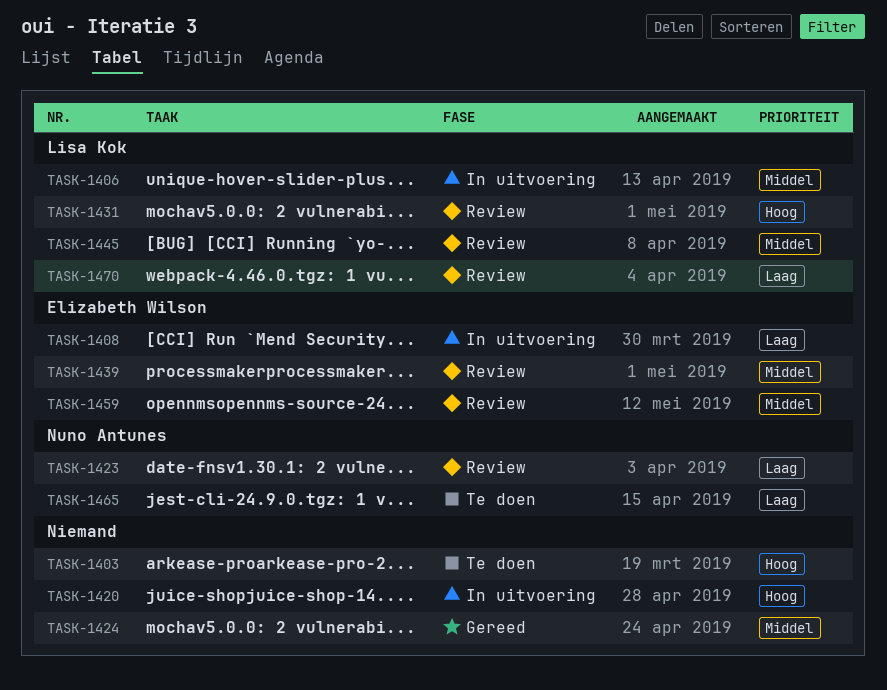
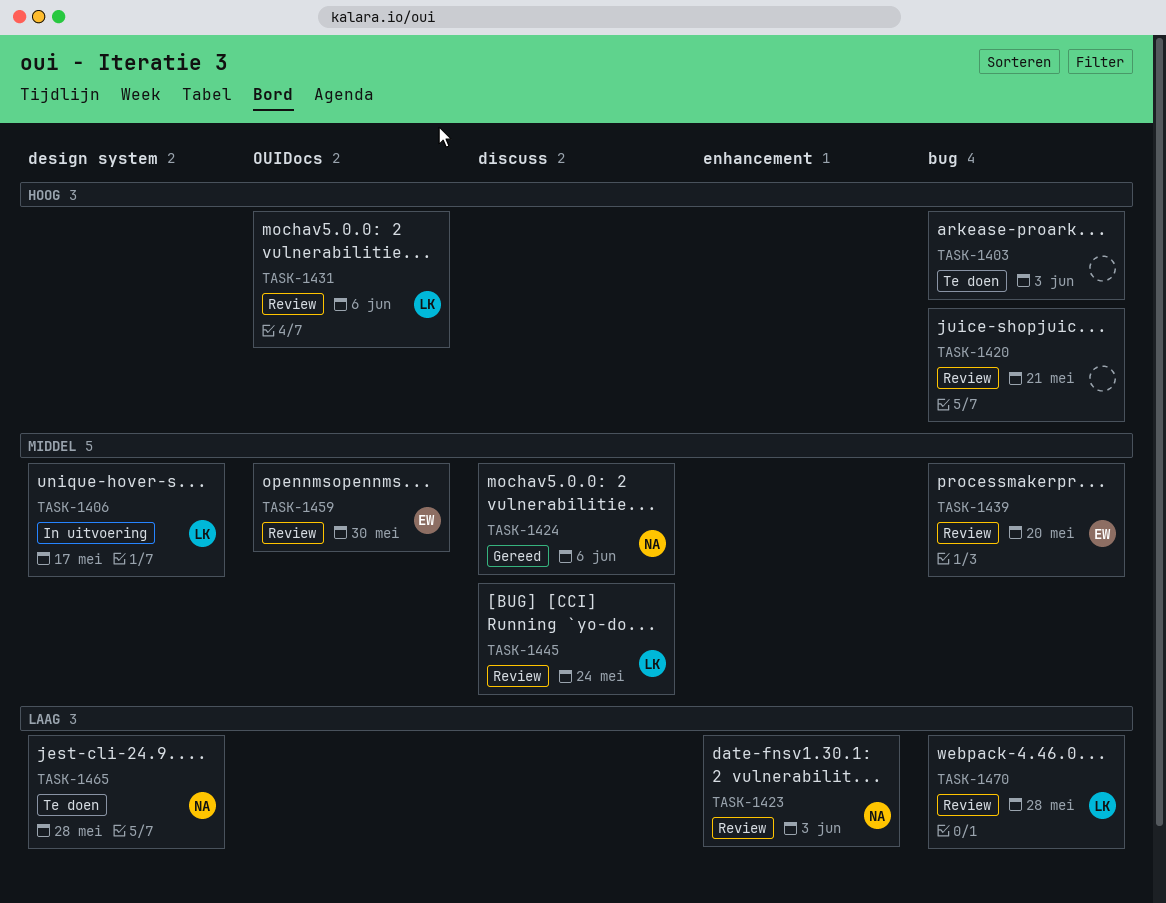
TASK-1408: present -> none
TASK-1420, status: In uitvoering -> Review
TASK-1424, owner: none -> Nuno Antunes

